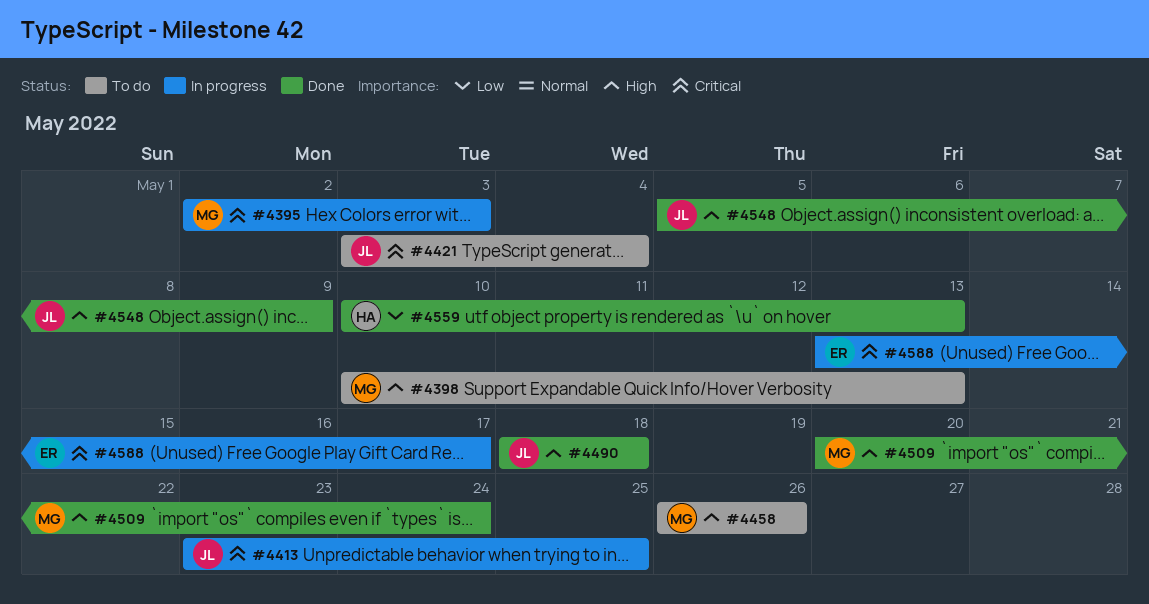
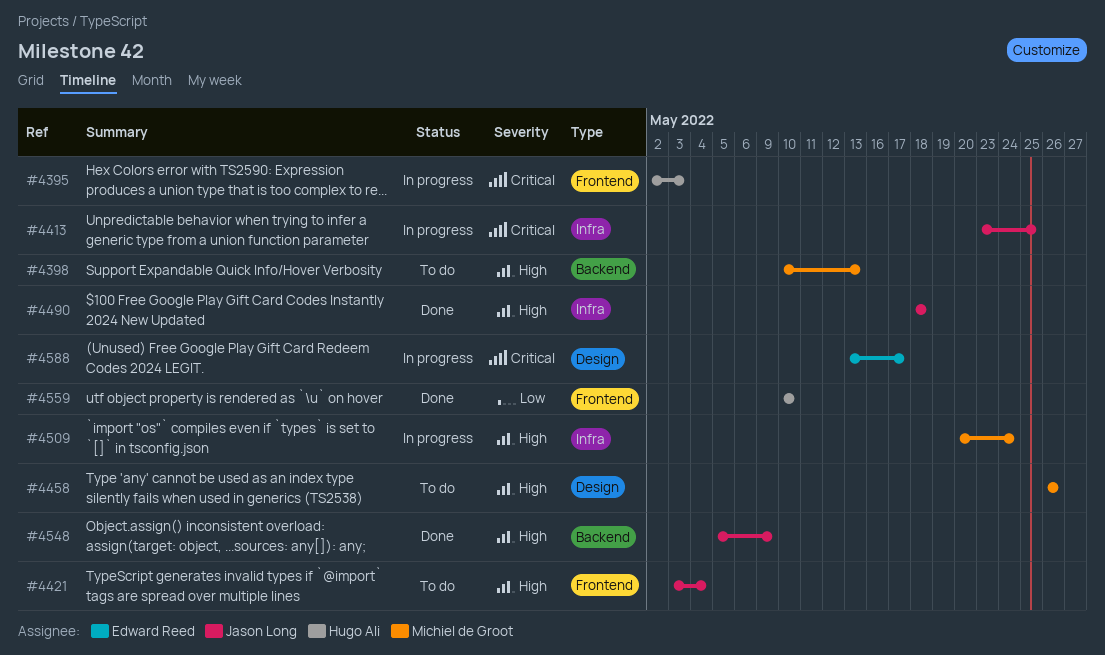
#4395, owner: Michiel de Groot -> Hugo Ali
#4421, priority: Critical -> High
#4509, status: Done -> In progress
#4559, due: May 13 -> May 10

